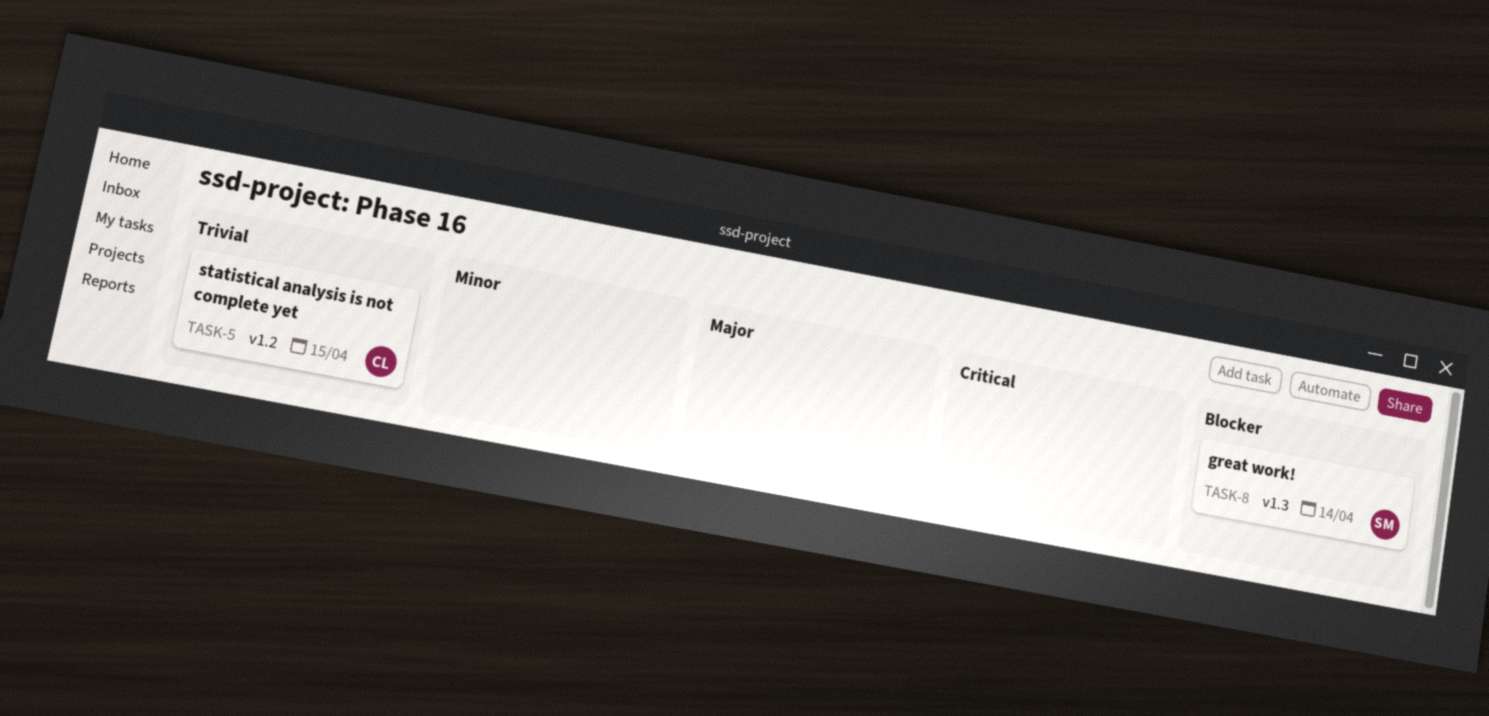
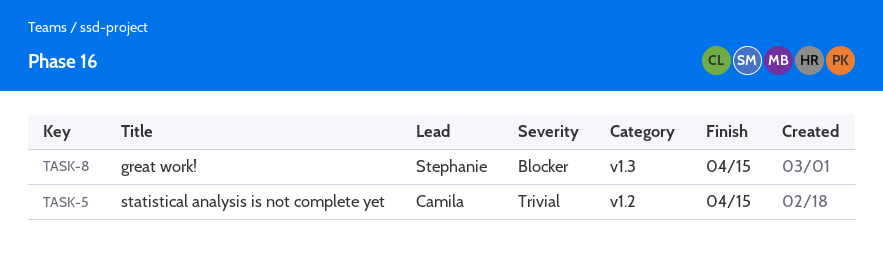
TASK-8, due: Apr 14 -> Apr 15

